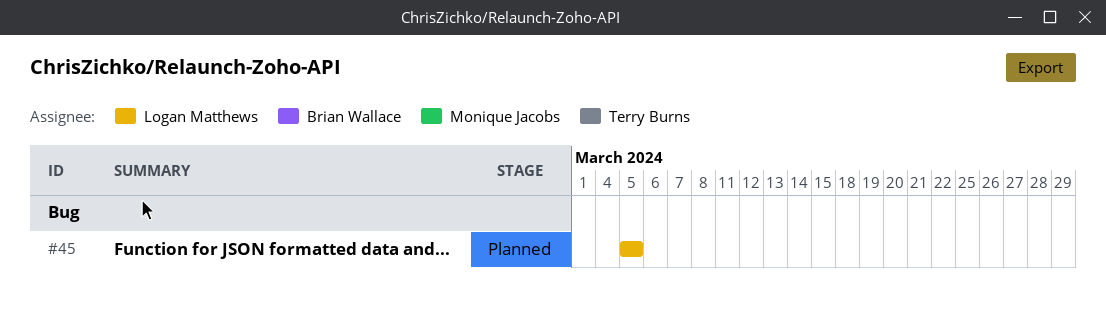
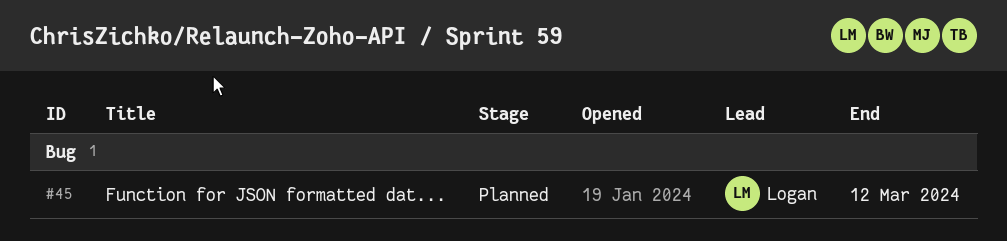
#45, due: Mar 5 -> Mar 12

